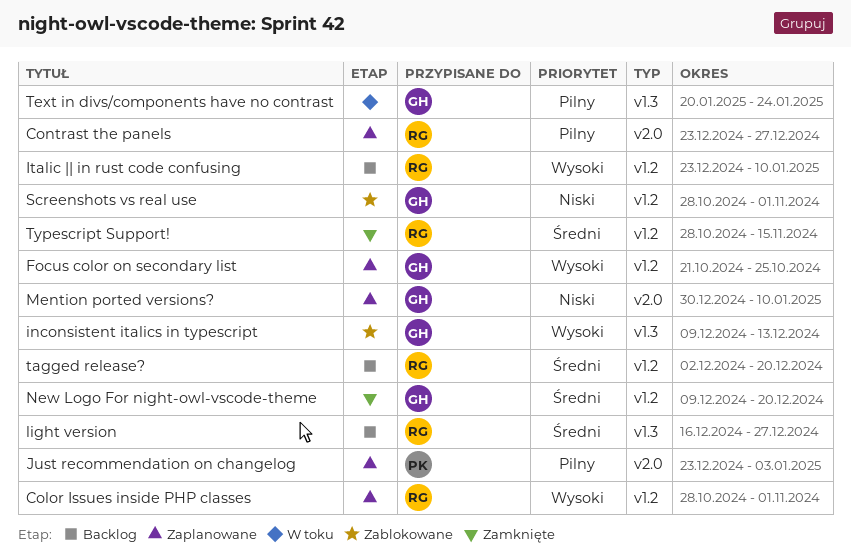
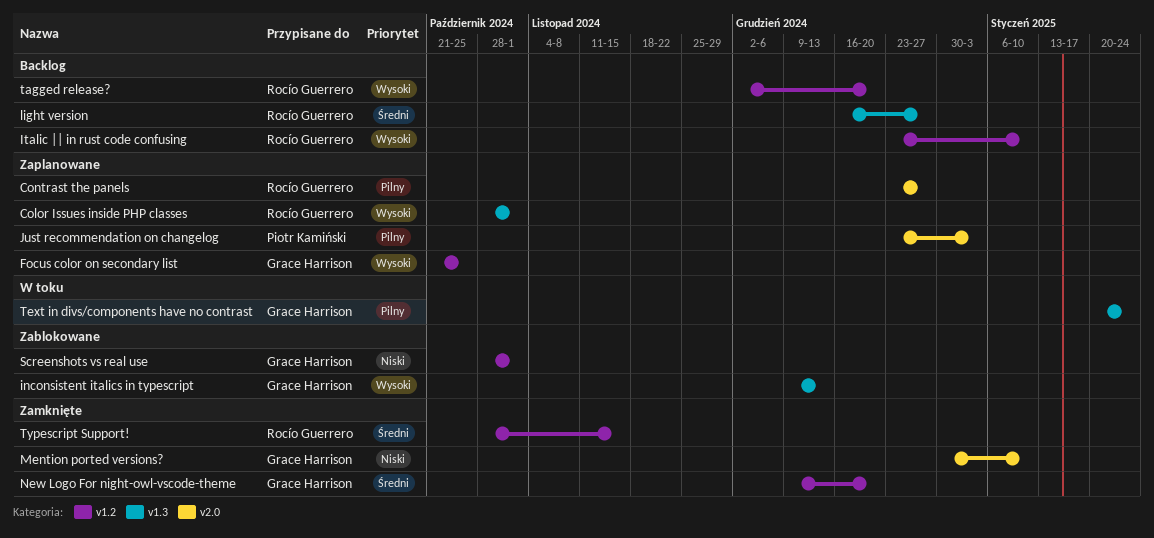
Color Issues inside PHP classes, label: v1.2 -> v1.3
Mention ported versions?, status: Zaplanowane -> Zamknięte
tagged release?, priority: Średni -> Wysoki

